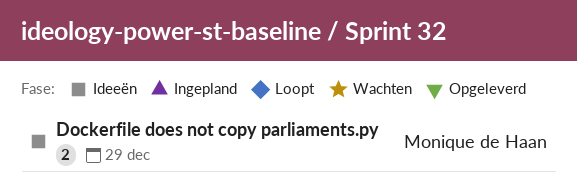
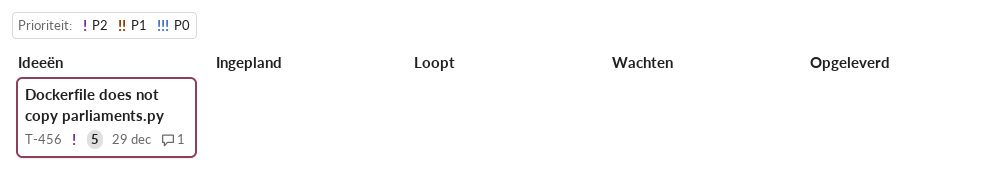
Dockerfile does not copy parliaments.py, estimate: 2 -> 5

